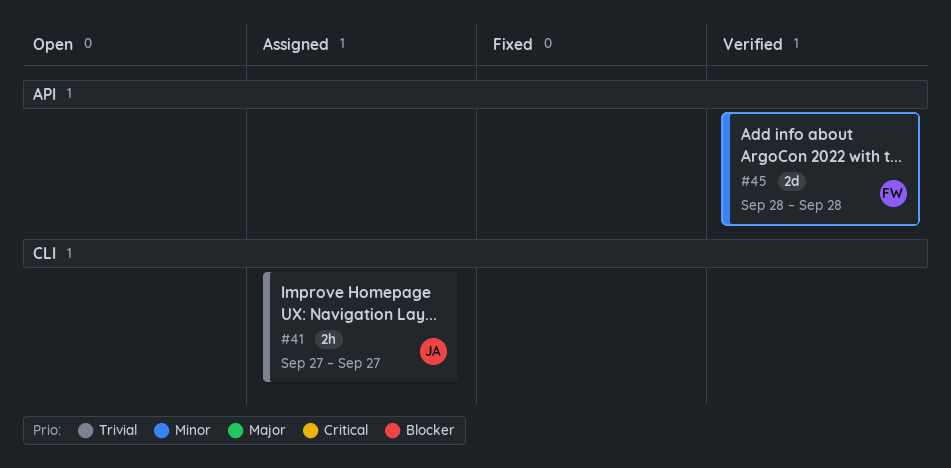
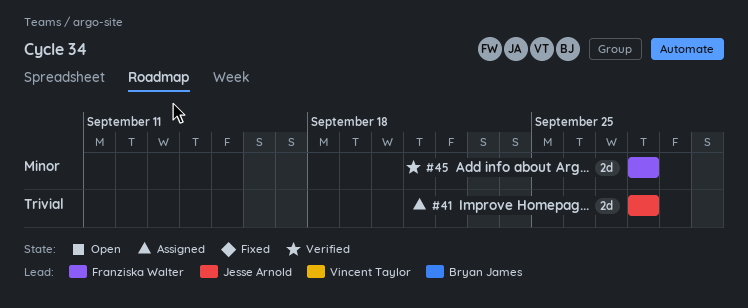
#41, estimate: 2h -> 2d
#41, start: Sep 27 -> Sep 28
#41, due: Sep 27 -> Sep 28

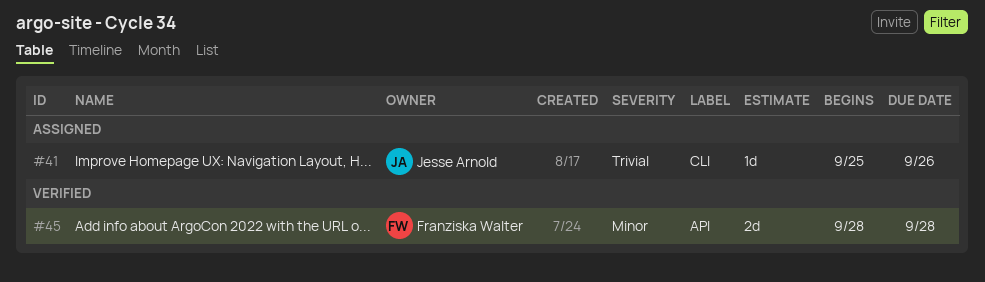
#41, estimate: 2d -> 1d
#41, start: Sep 28 -> Sep 25
#41, due: Sep 28 -> Sep 26

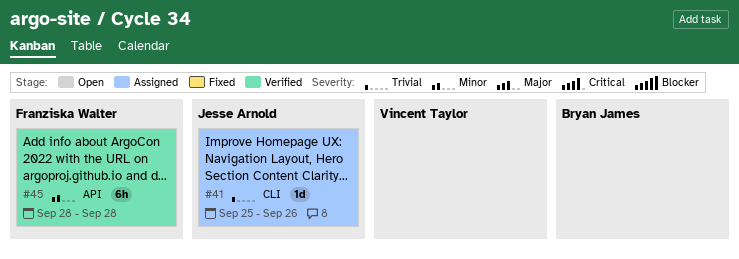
#45, estimate: 2d -> 6h

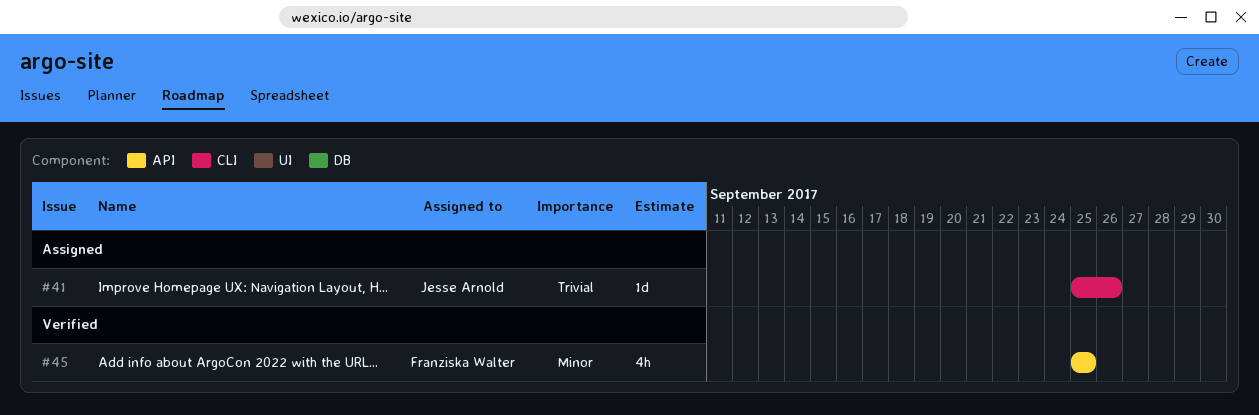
#45, estimate: 6h -> 4h
#45, start: Sep 28 -> Sep 25
#45, due: Sep 28 -> Sep 25

